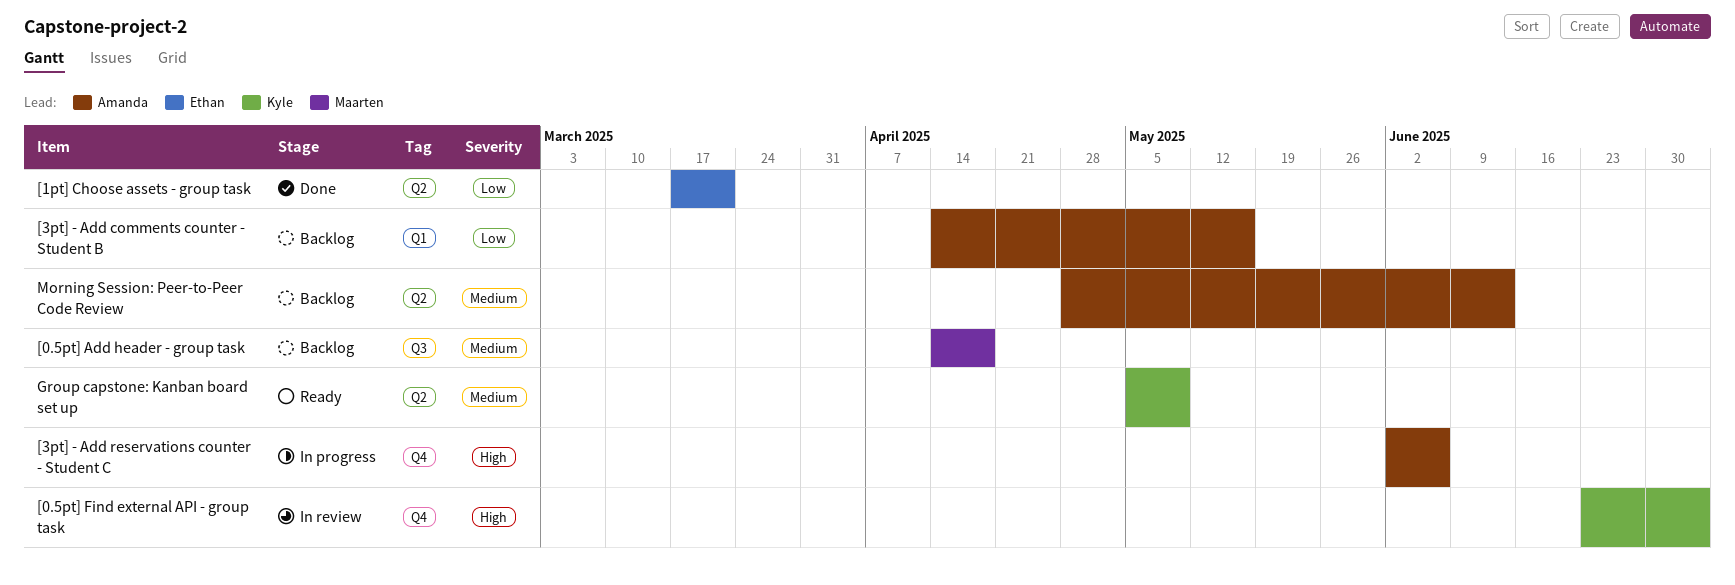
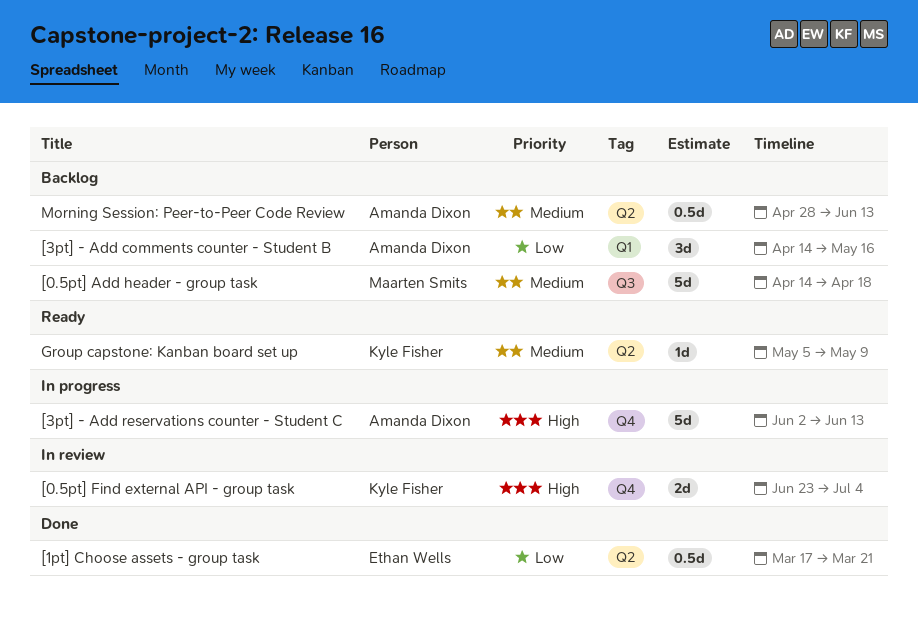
[3pt] - Add reservations counter - Student C, due: Jun 6 -> Jun 13

